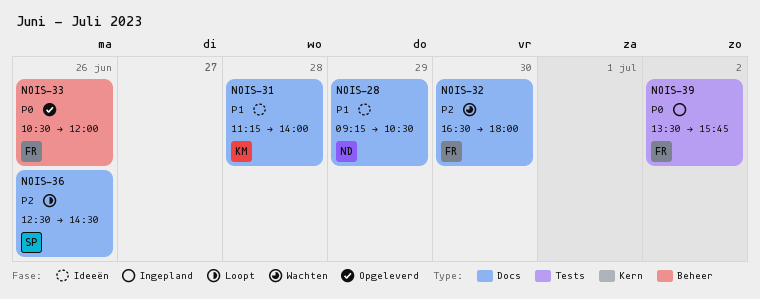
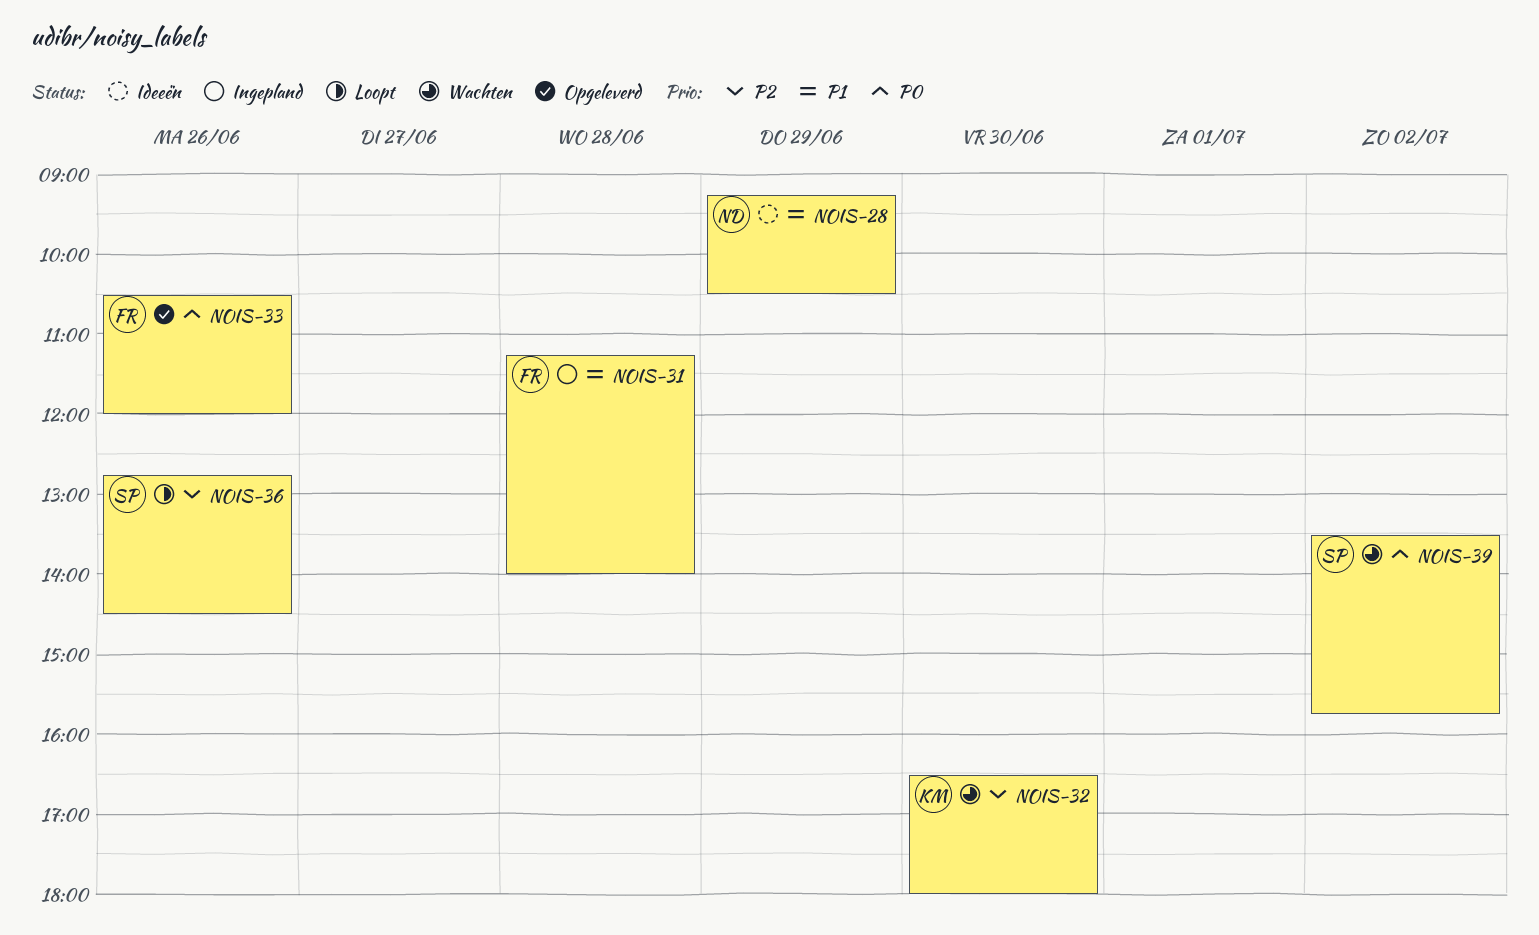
NOIS-31, status: Ideeën -> Ingepland
NOIS-31, owner: KM -> FR
NOIS-32, owner: FR -> KM
NOIS-36, begins: 12:30 -> 12:45
NOIS-39, status: Ingepland -> Wachten
NOIS-39, owner: FR -> SP

